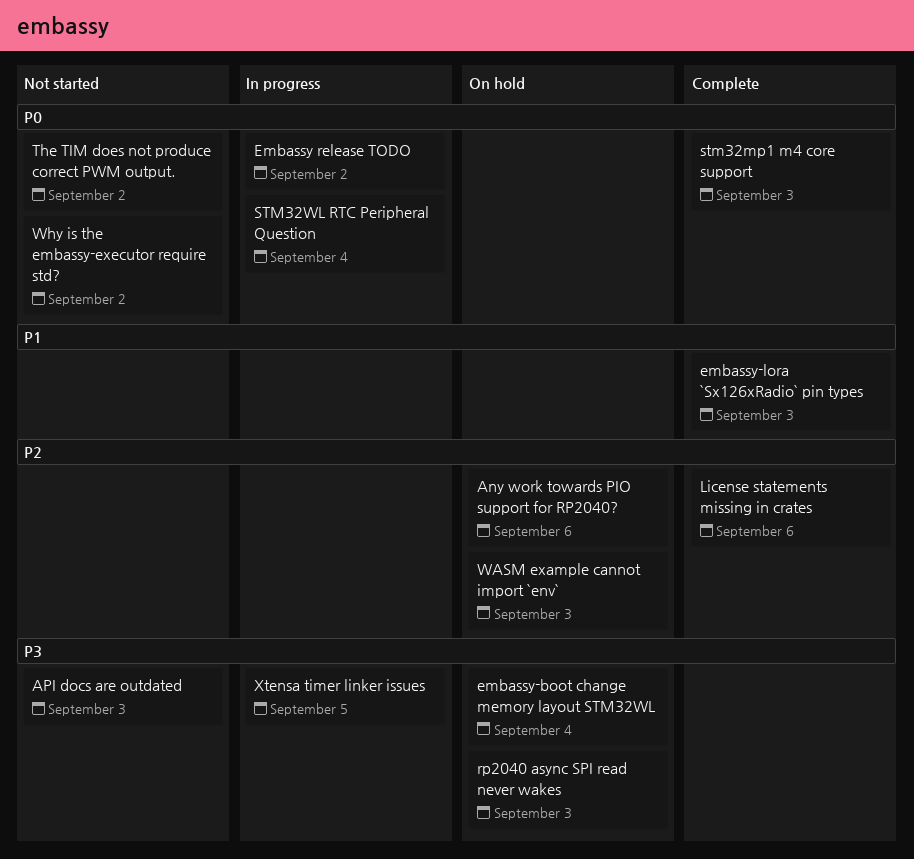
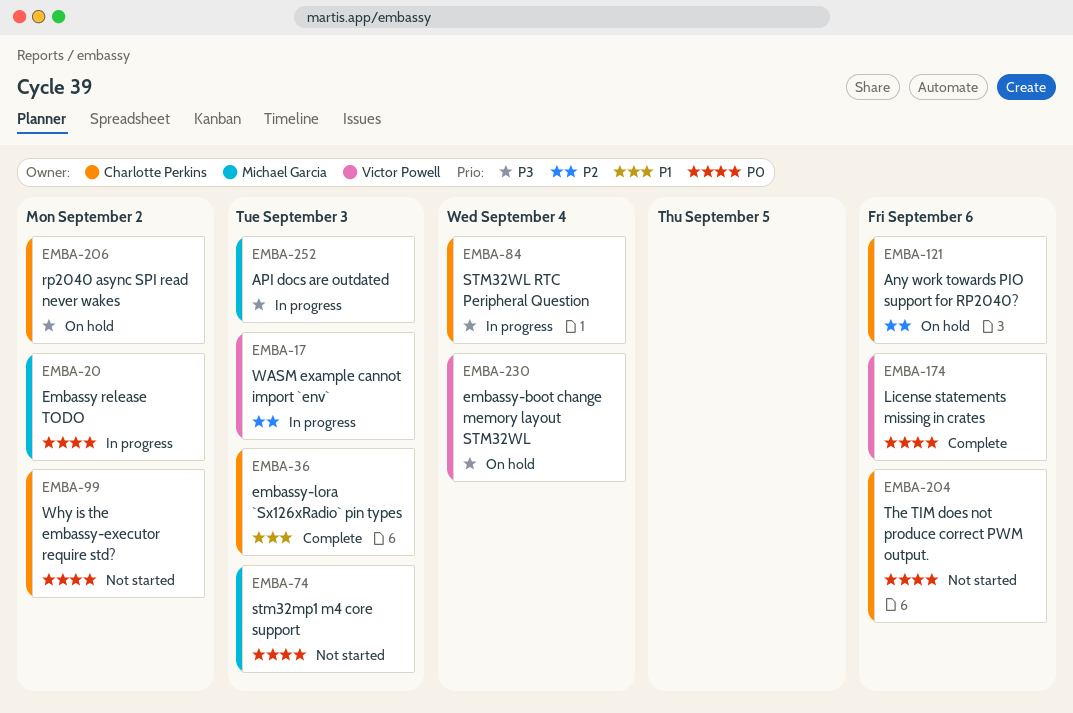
API docs are outdated, status: Not started -> In progress
License statements missing in crates, priority: P2 -> P0
rp2040 async SPI read never wakes, due: Sep 3 -> Sep 2
stm32mp1 m4 core support, status: Complete -> Not started
STM32WL RTC Peripheral Question, priority: P0 -> P3
The TIM does not produce correct PWM output., due: Sep 2 -> Sep 6
WASM example cannot import `env`, status: On hold -> In progress
Xtensa timer linker issues: present -> none

